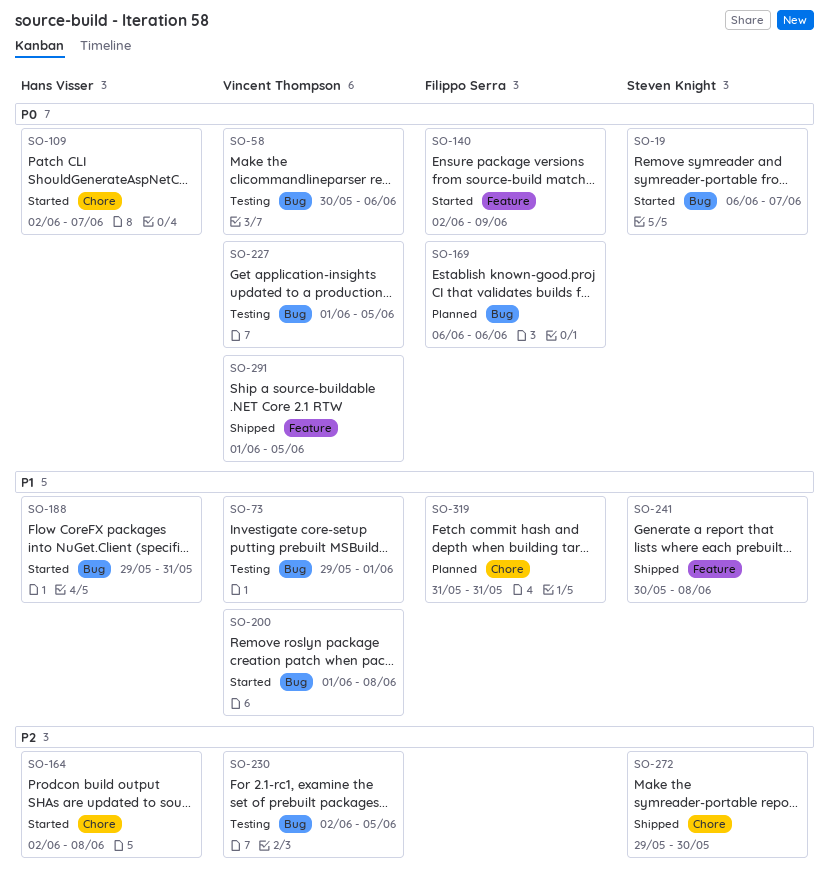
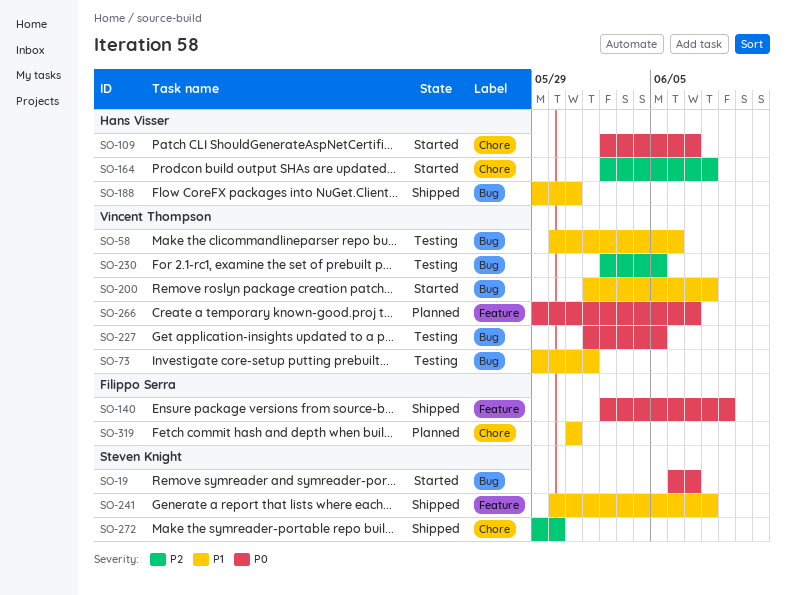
SO-58, priority: P0 -> P1
SO-140, status: Started -> Shipped
SO-169: present -> none
SO-188, status: Started -> Shipped
SO-266: none -> present
SO-291: present -> none

